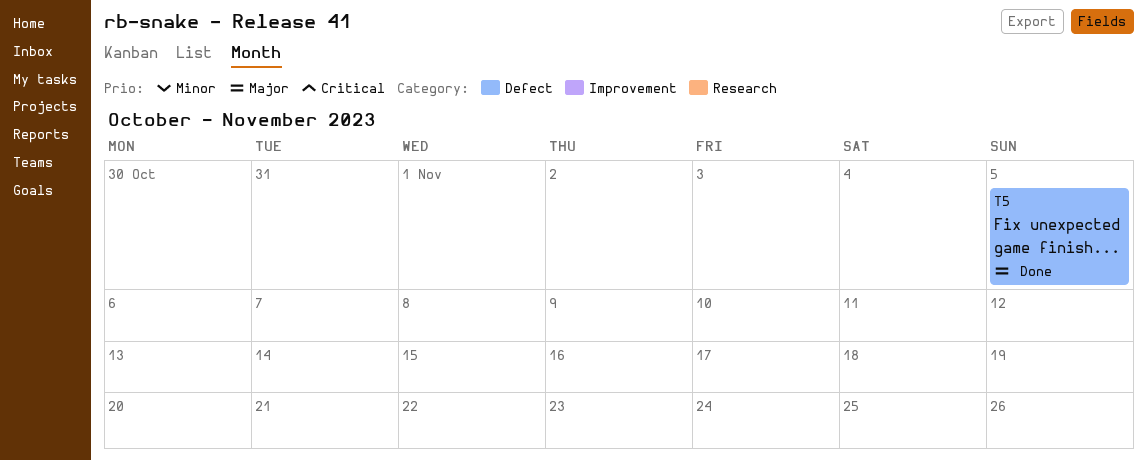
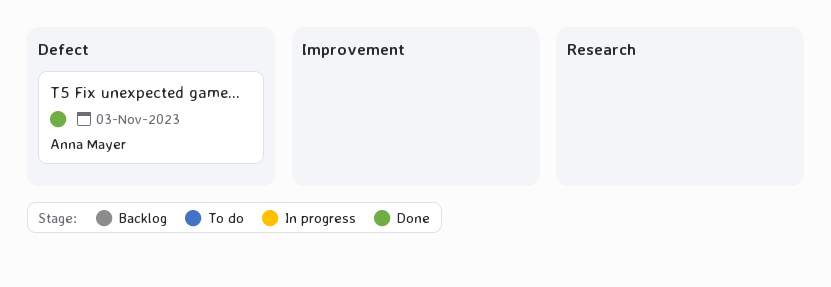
T5, due: Nov 5 -> Nov 3

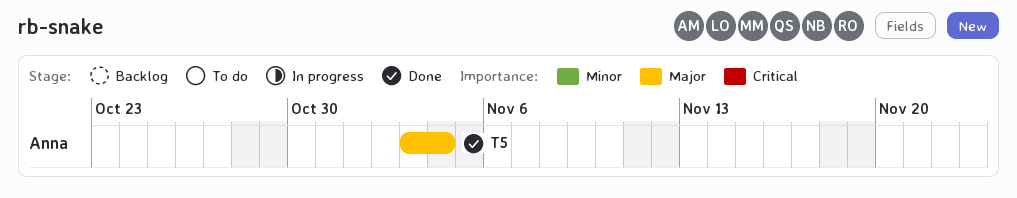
T5, due: Nov 3 -> Nov 4

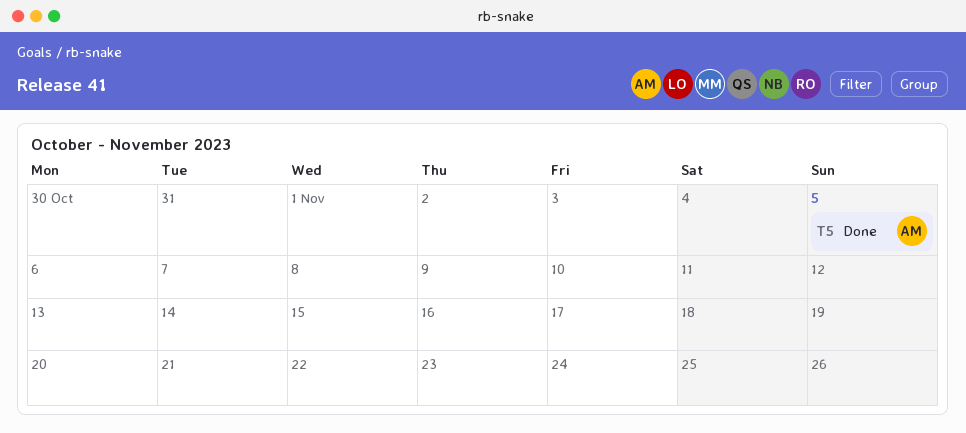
T5, due: Nov 4 -> Nov 5

